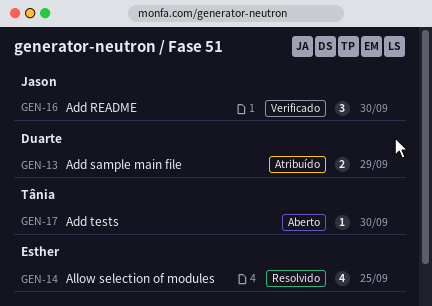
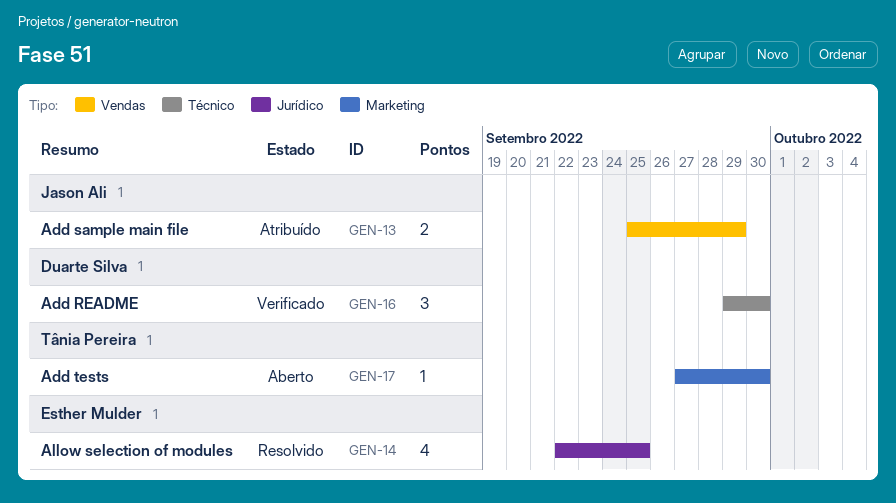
GEN-13, owner: Duarte Silva -> Jason Ali
GEN-16, owner: Jason Ali -> Duarte Silva

